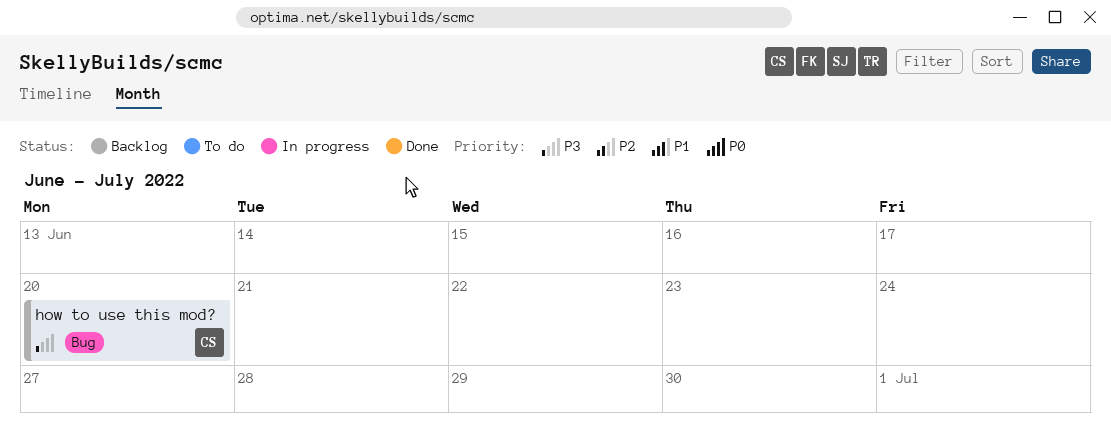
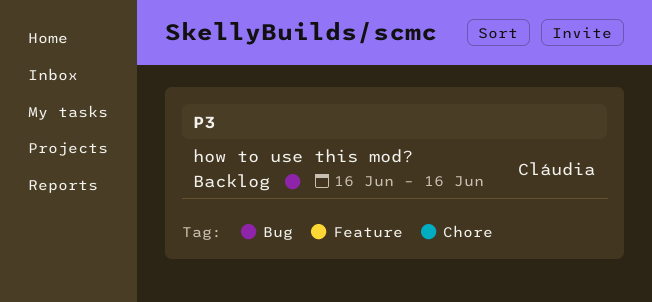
how to use this mod?, due: Jun 20 -> Jun 16

